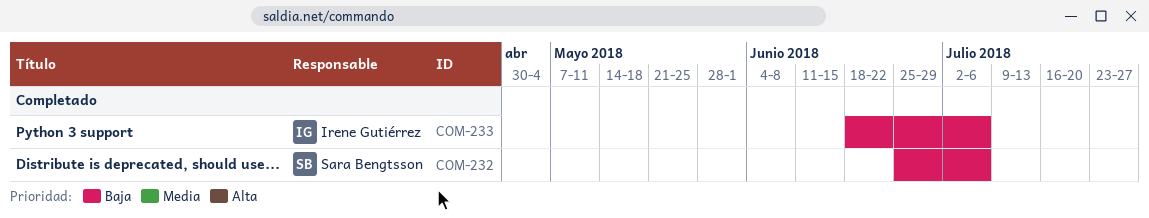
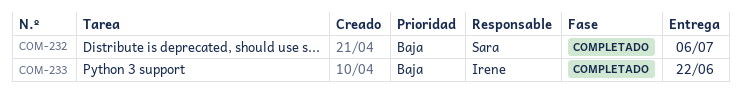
COM-233, due: Jul 6 -> Jun 22

